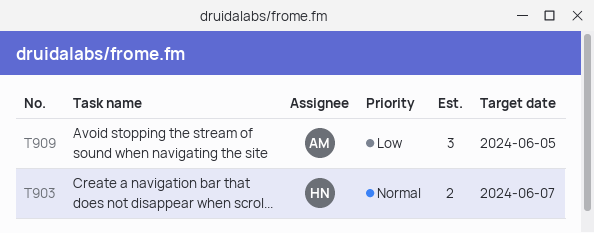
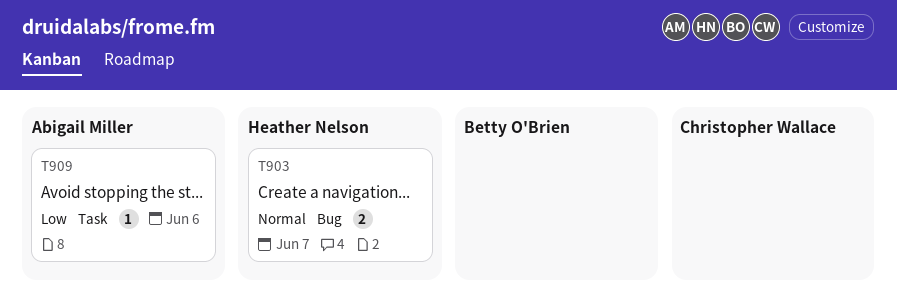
T909, estimate: 3 -> 1
T909, due: Jun 5 -> Jun 6

